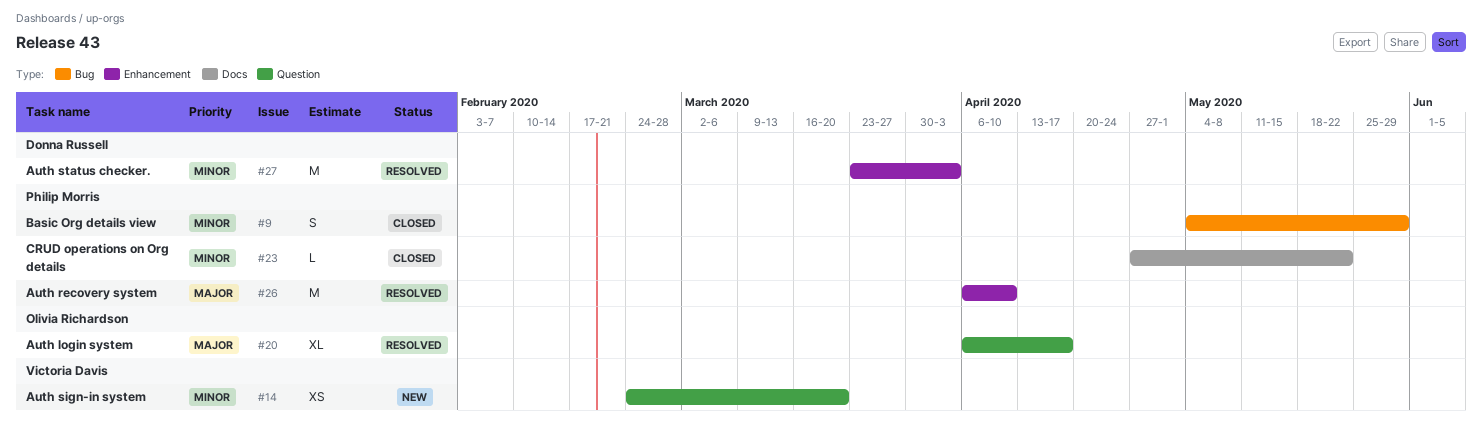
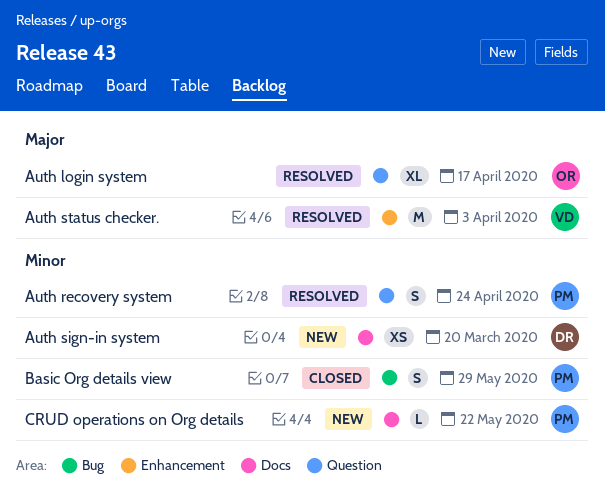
Auth recovery system, priority: Major -> Minor
Auth recovery system, label: Enhancement -> Question
Auth recovery system, estimate: M -> S
Auth recovery system, due: Apr 10 -> Apr 24
Auth sign-in system, owner: Victoria Davis -> Donna Russell
Auth sign-in system, label: Question -> Docs
Auth status checker., owner: Donna Russell -> Victoria Davis
Auth status checker., priority: Minor -> Major
CRUD operations on Org details, status: Closed -> New

